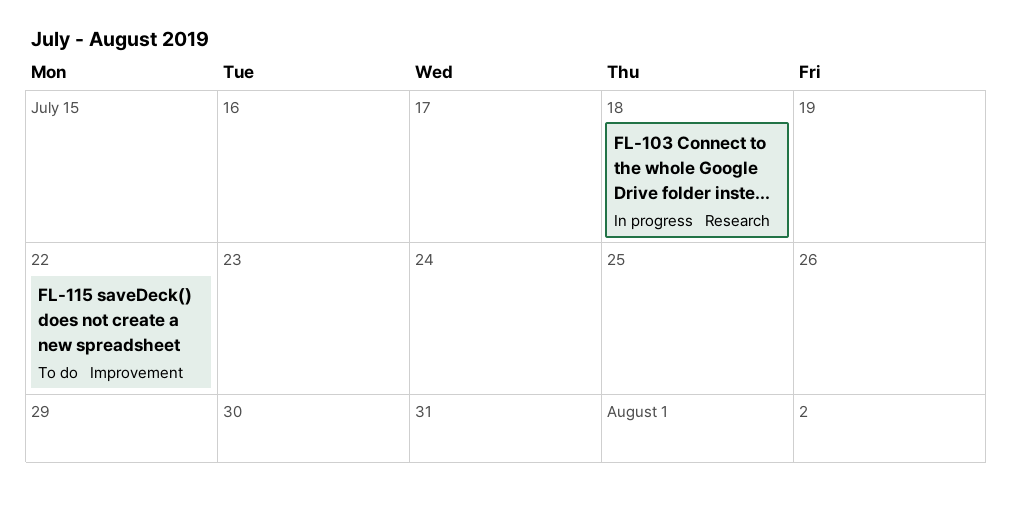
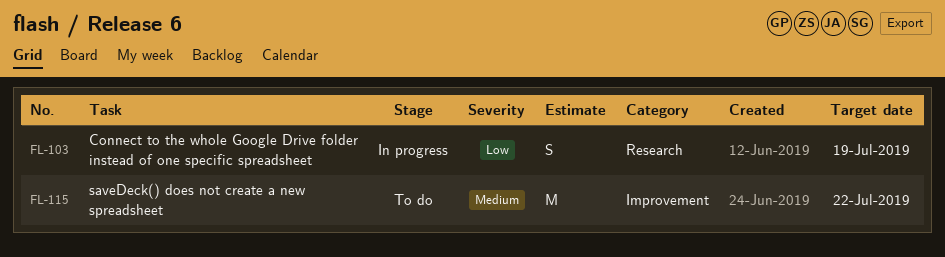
FL-103, due: Jul 18 -> Jul 19

